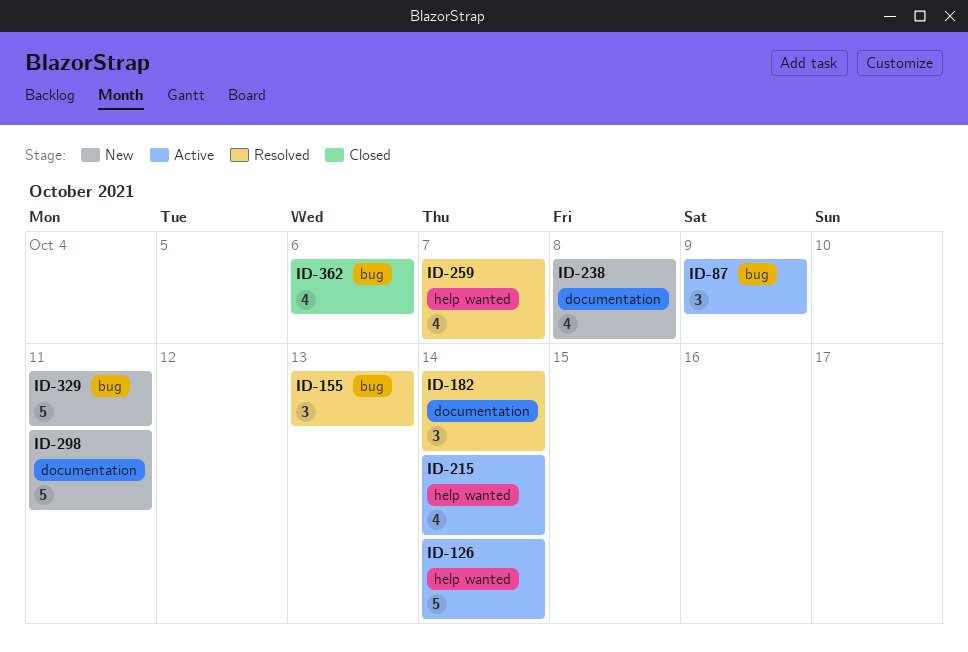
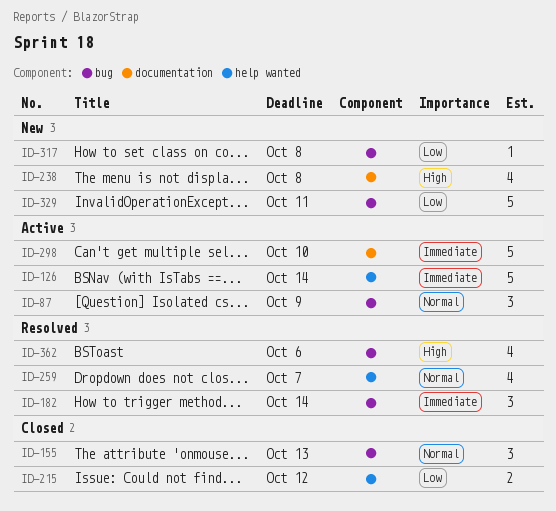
ID-155, status: Resolved -> Closed
ID-182, label: documentation -> bug
ID-215, status: Active -> Closed
ID-215, estimate: 4 -> 2
ID-215, due: Oct 14 -> Oct 12
ID-298, status: New -> Active
ID-298, due: Oct 11 -> Oct 10
ID-317: none -> present
ID-362, status: Closed -> Resolved

